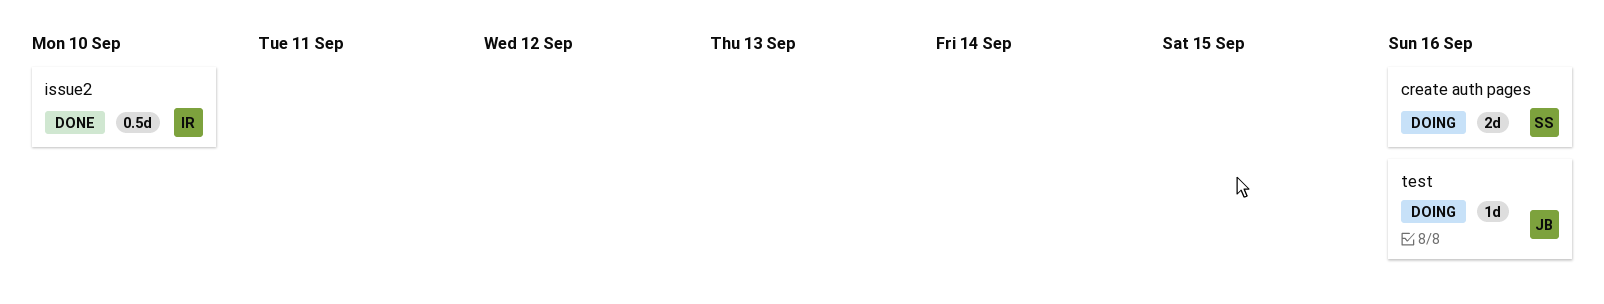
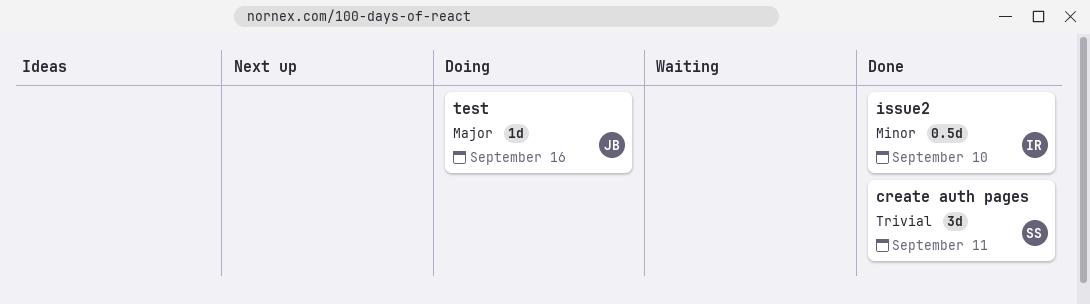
create auth pages, status: Doing -> Done
create auth pages, estimate: 2d -> 3d
create auth pages, due: Sep 16 -> Sep 11

